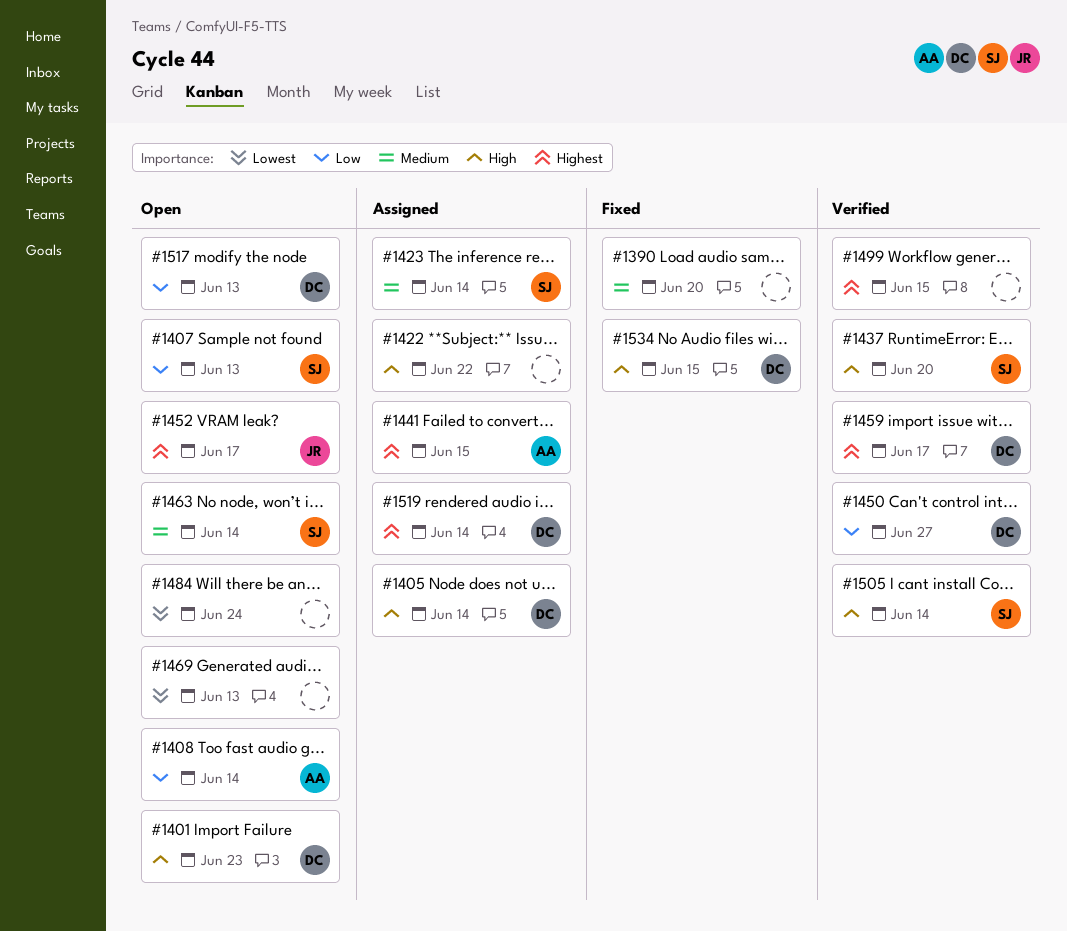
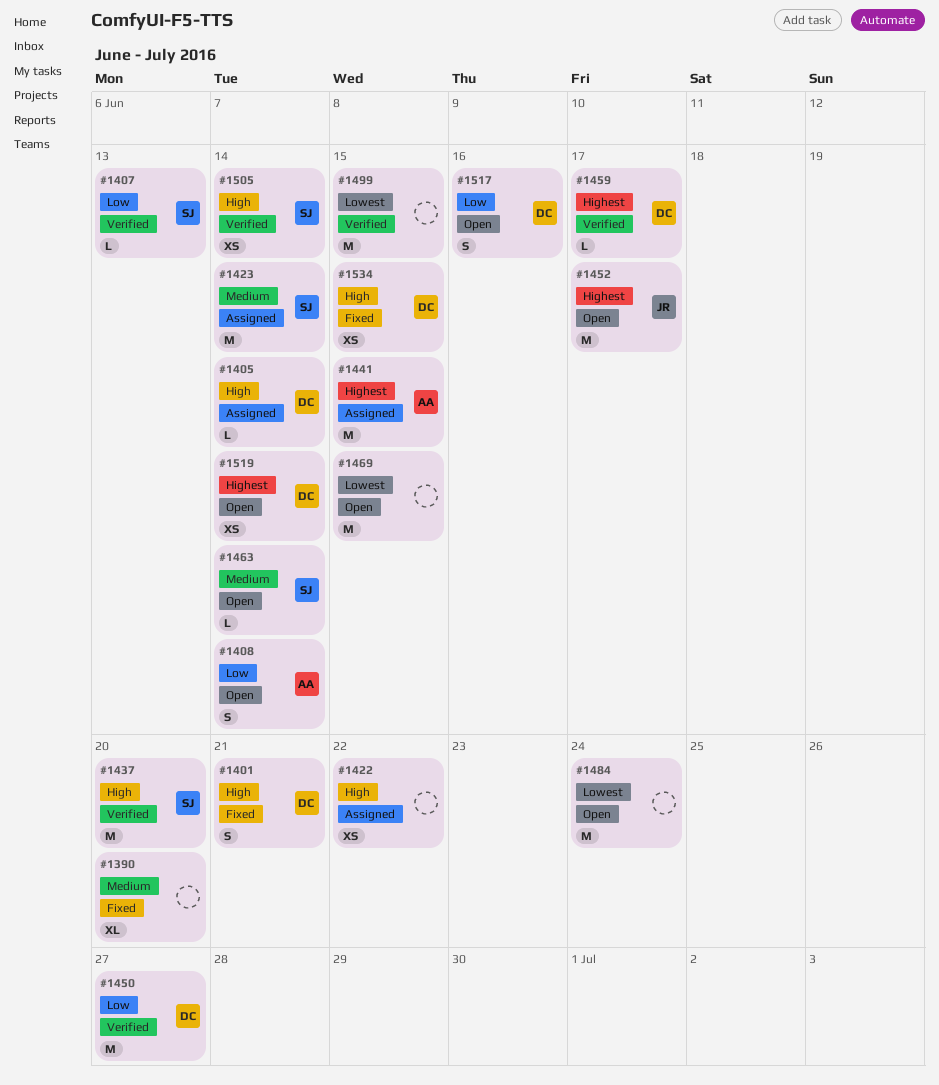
#1401, status: Open -> Fixed
#1401, due: Jun 23 -> Jun 21
#1407, status: Open -> Verified
#1469, due: Jun 13 -> Jun 15
#1499, priority: Highest -> Lowest
#1517, due: Jun 13 -> Jun 16
#1519, status: Assigned -> Open

